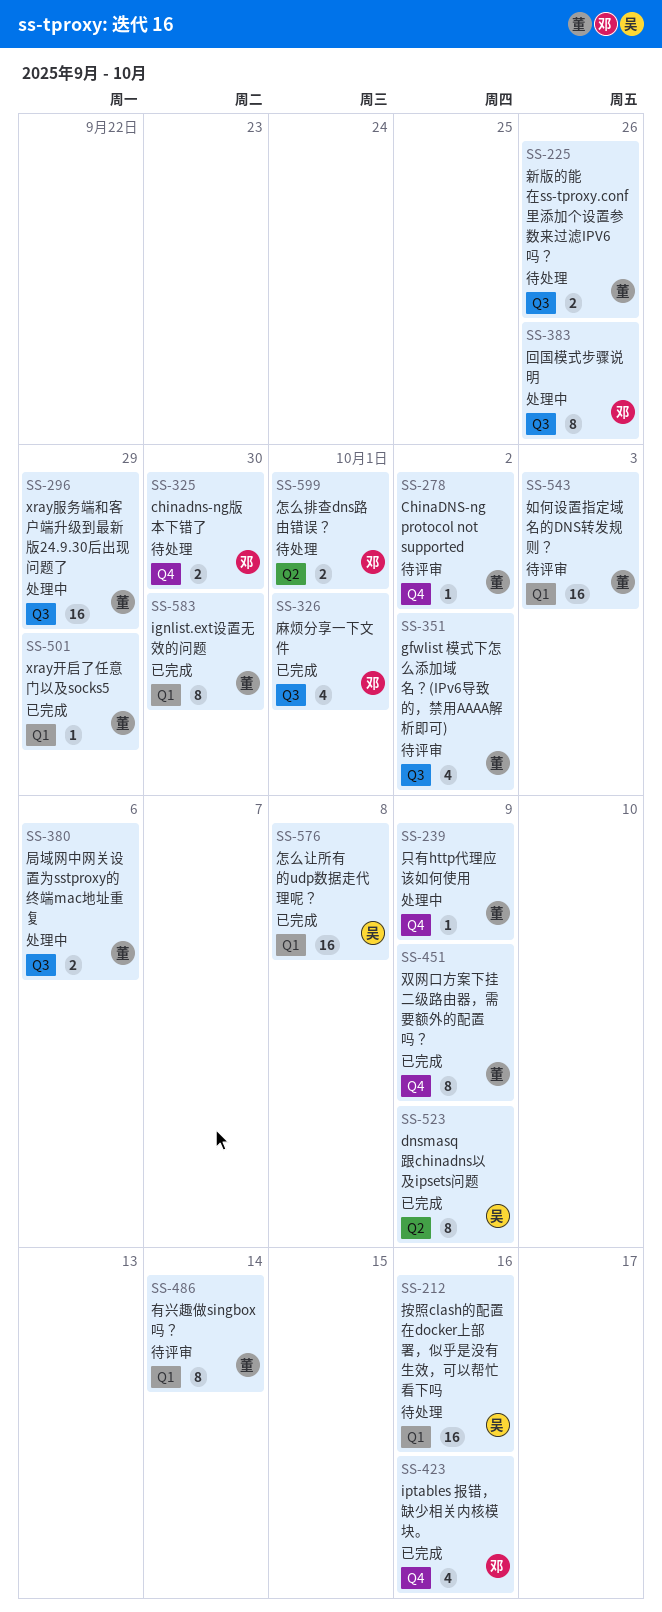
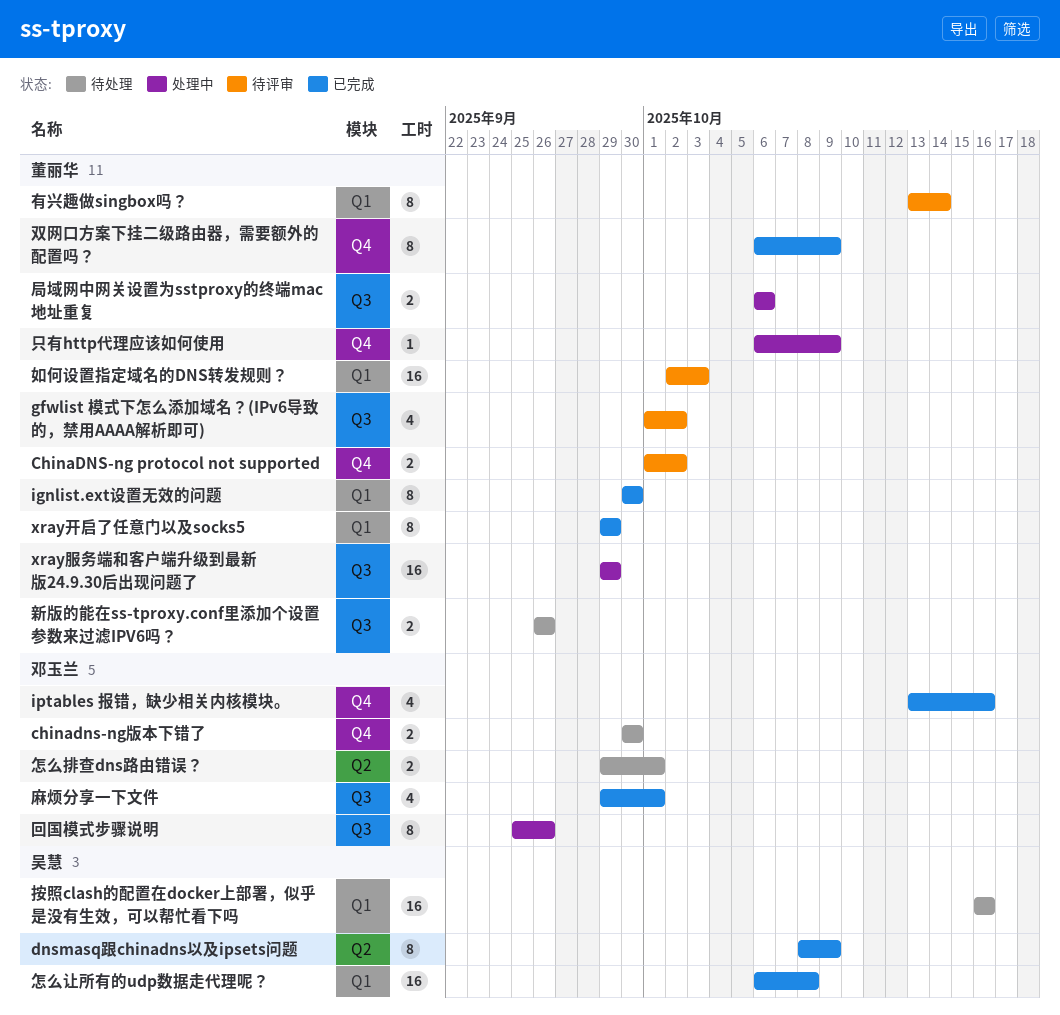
ChinaDNS-ng protocol not supported, estimate: 1 -> 2
xray开启了任意门以及socks5, estimate: 1 -> 8

